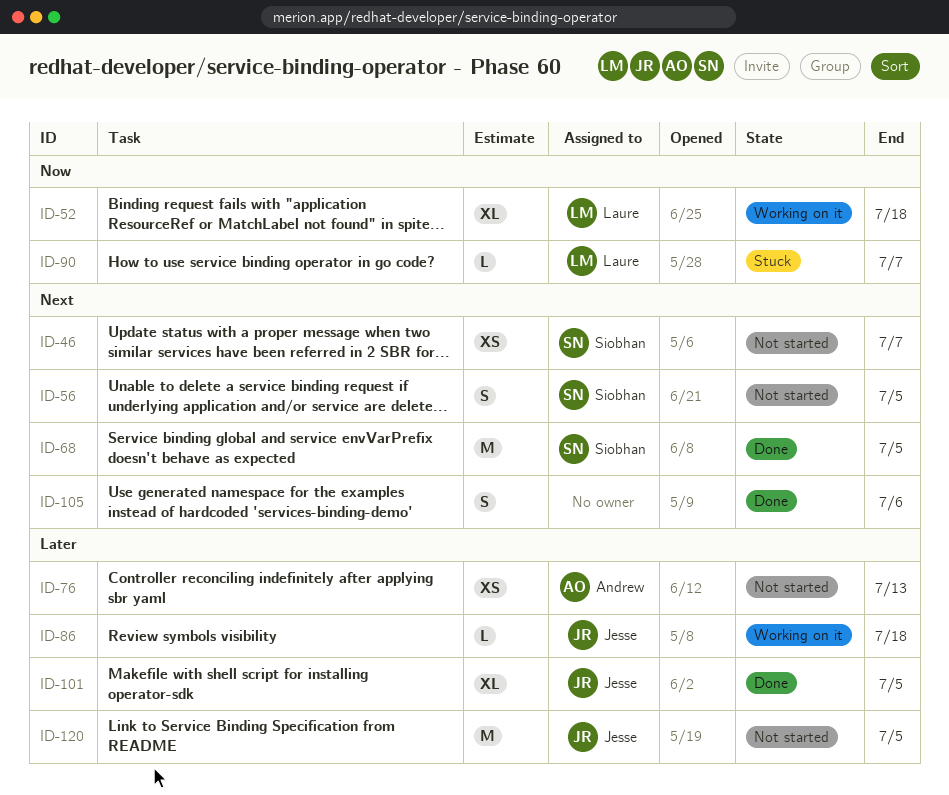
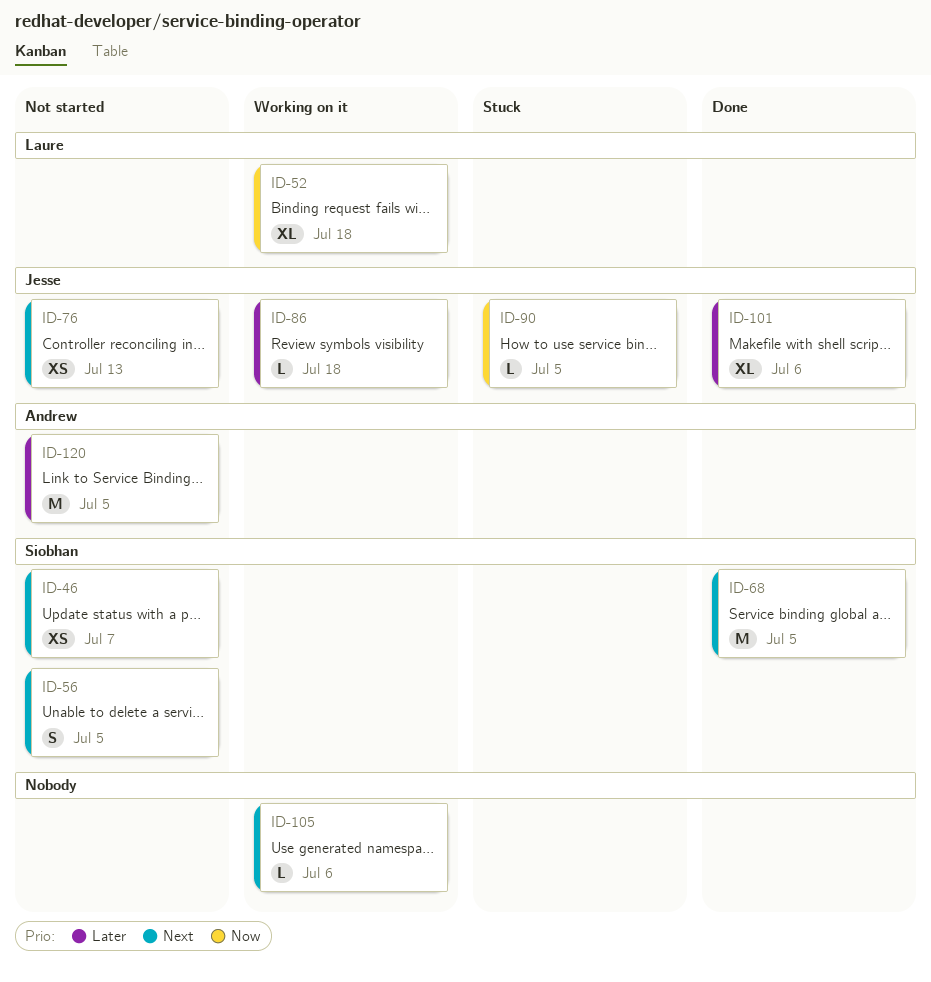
ID-76, owner: Andrew -> Jesse
ID-76, priority: Later -> Next
ID-90, owner: Laure -> Jesse
ID-90, due: Jul 7 -> Jul 5
ID-101, due: Jul 5 -> Jul 6
ID-105, status: Done -> Working on it
ID-105, estimate: S -> L
ID-120, owner: Jesse -> Andrew

